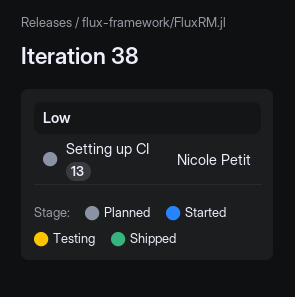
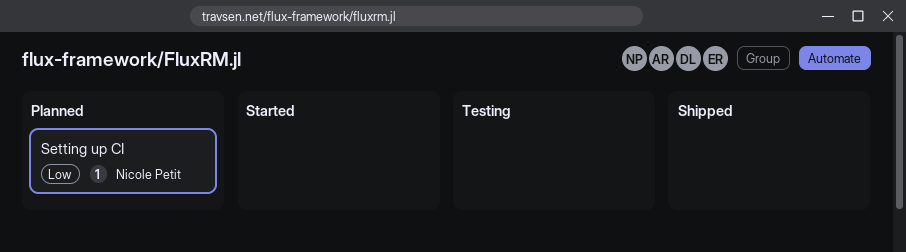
Setting up CI, estimate: 13 -> 1

